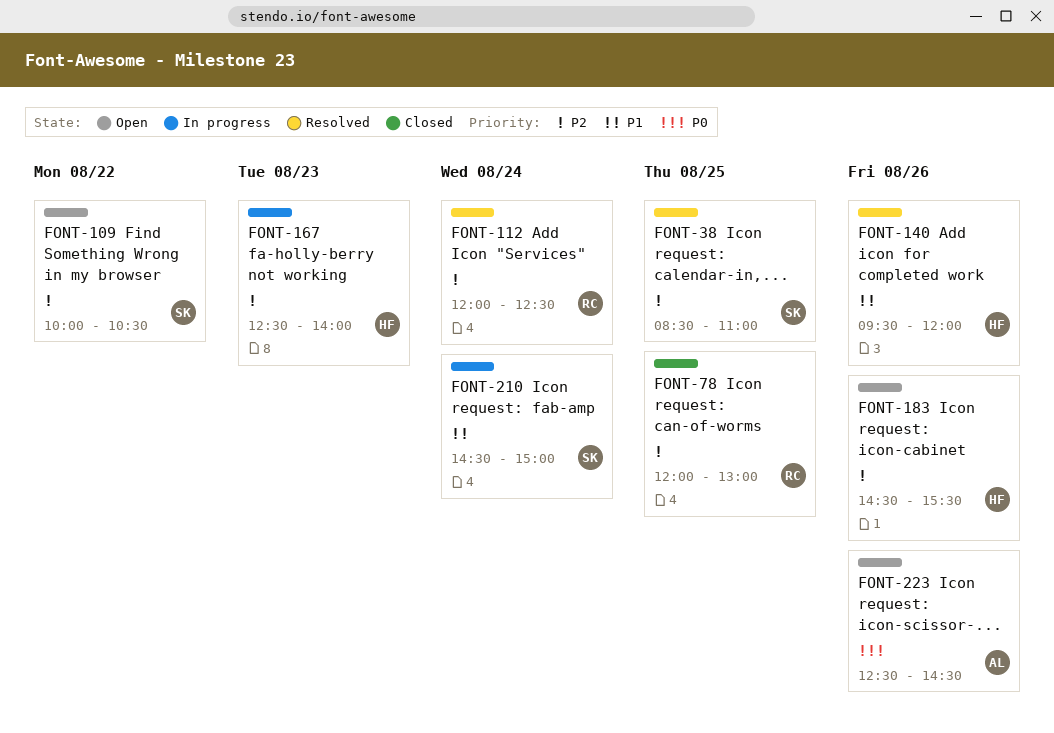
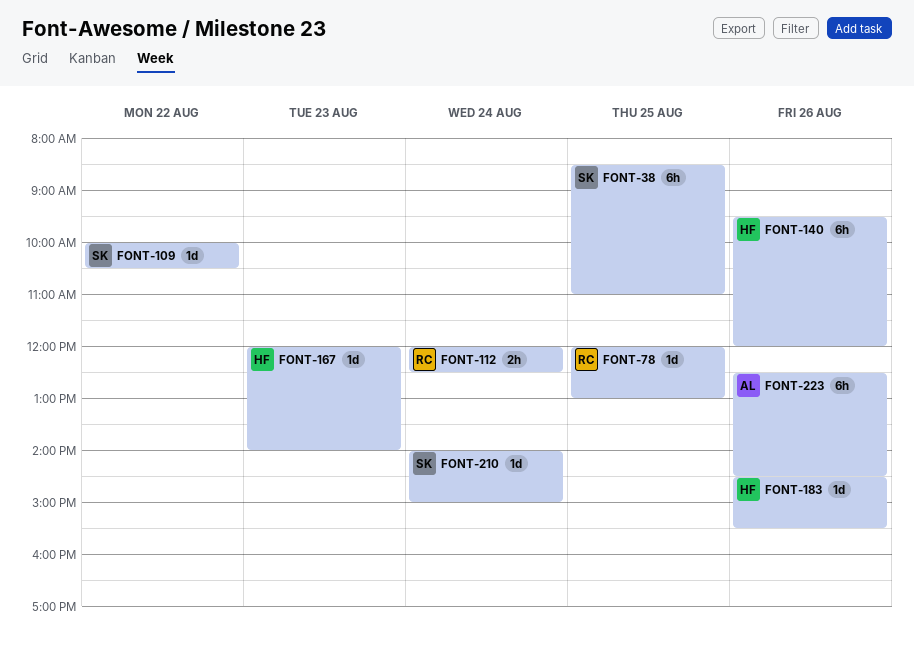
FONT-167, begins: 12:30 -> 12:00
FONT-210, begins: 14:30 -> 14:00

